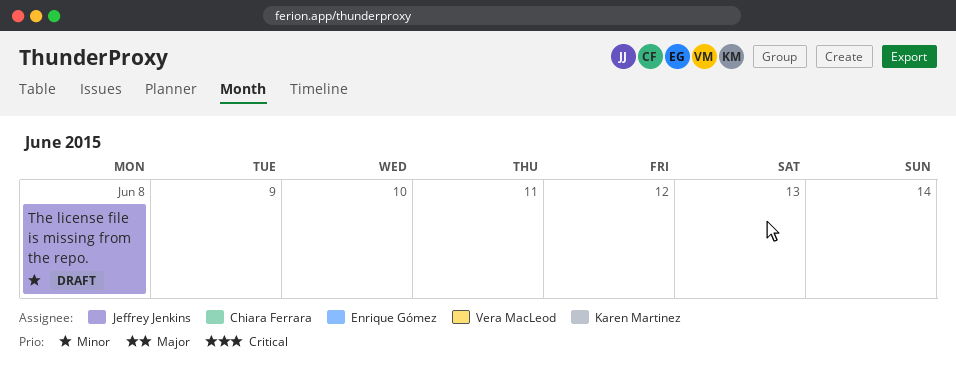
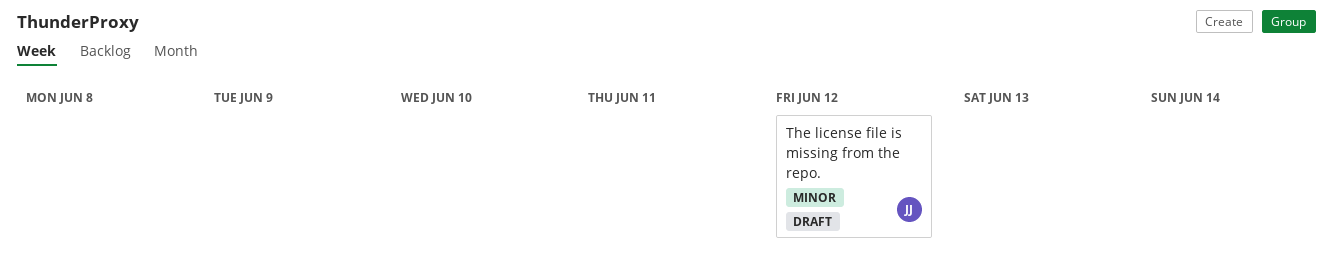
The license file is missing from the repo., due: Jun 8 -> Jun 12

